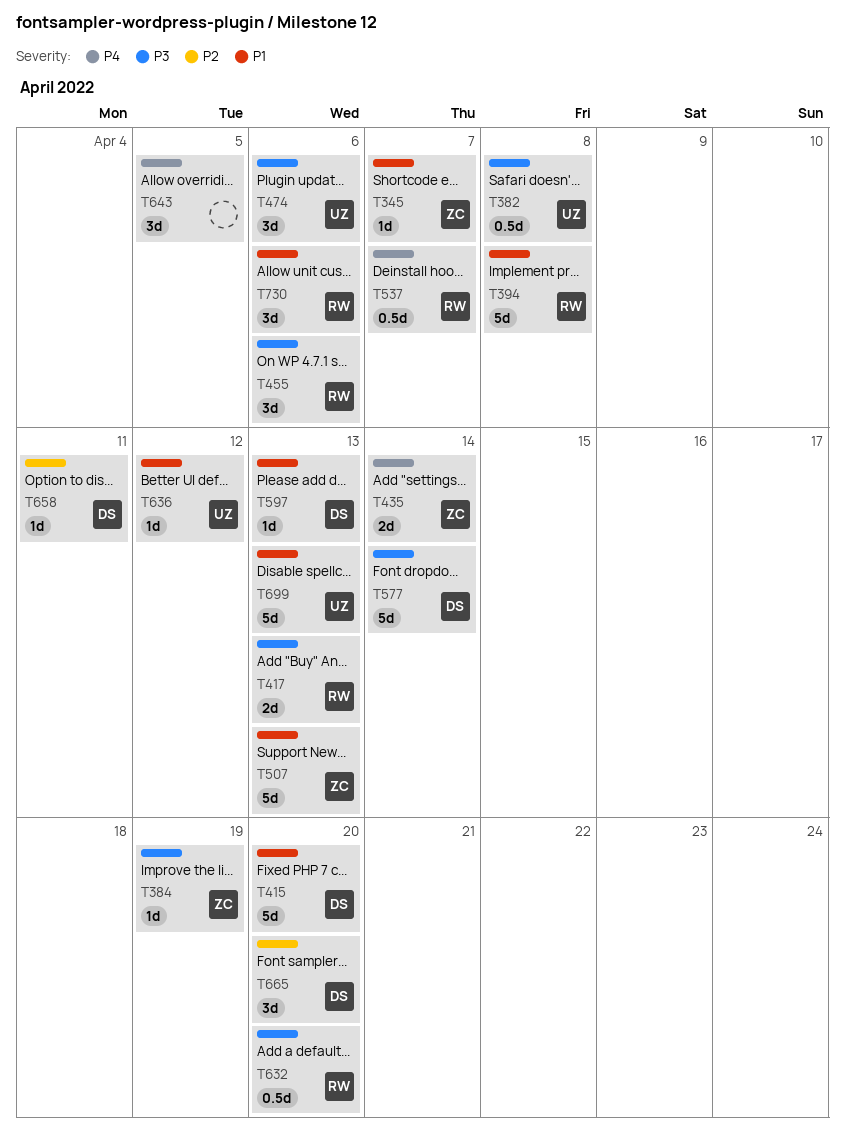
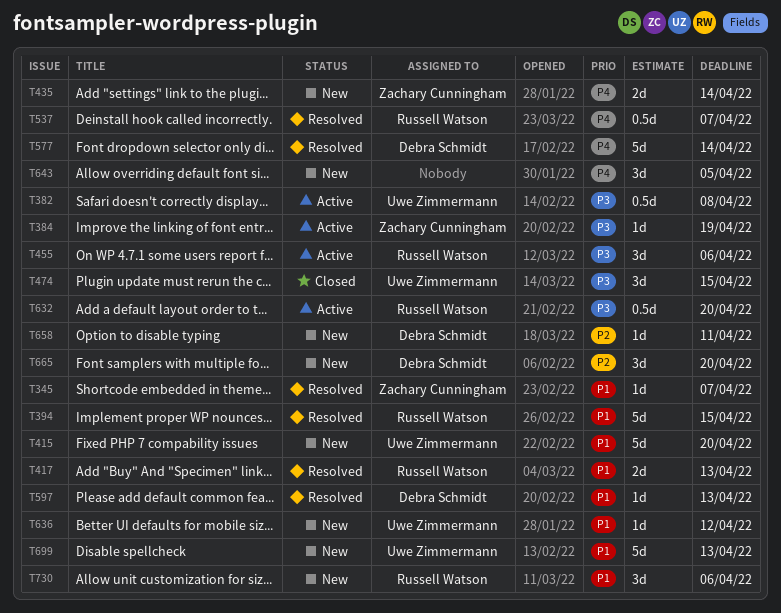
T394, due: Apr 8 -> Apr 15
T415, owner: Debra Schmidt -> Uwe Zimmermann
T417, priority: P3 -> P1
T474, due: Apr 6 -> Apr 15
T507: present -> none
T577, priority: P3 -> P4

